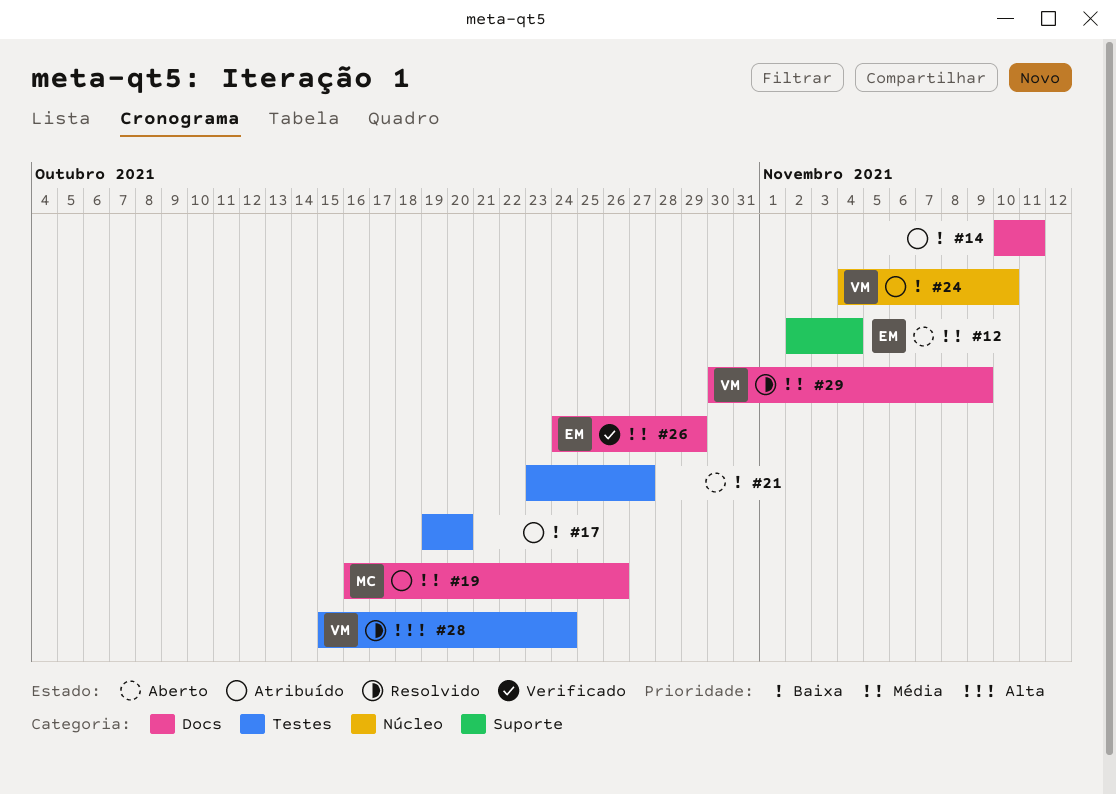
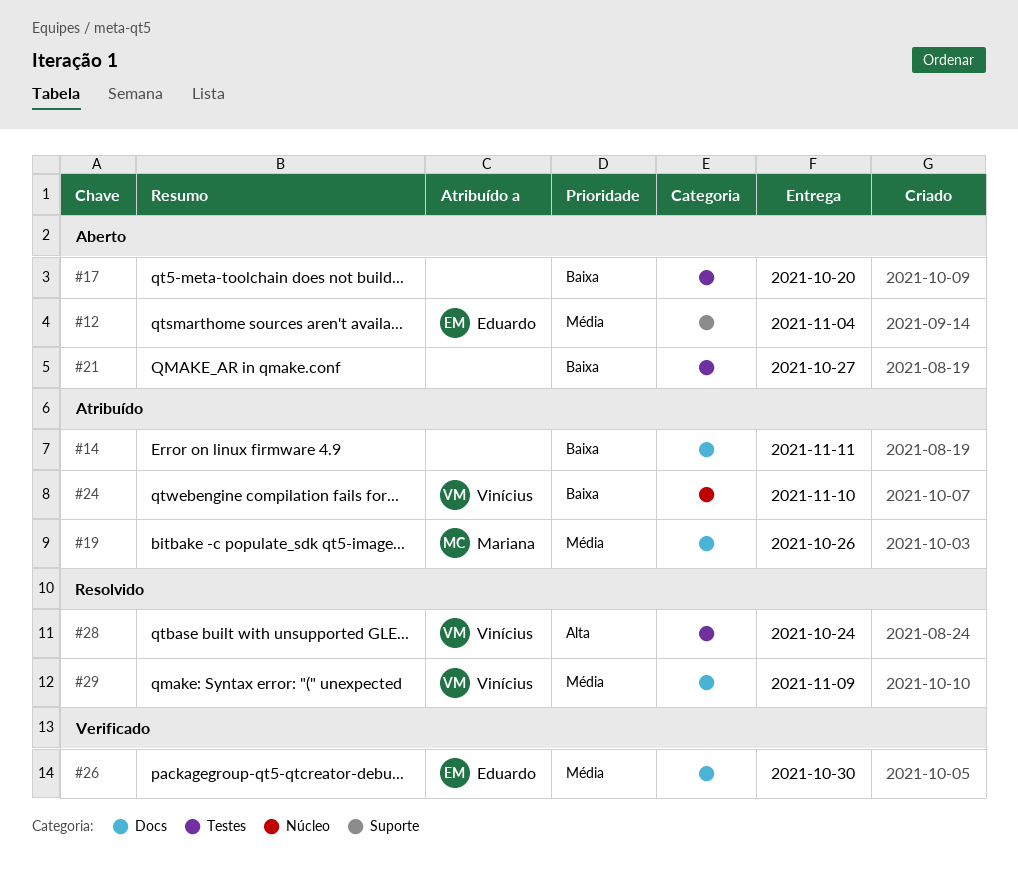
#17, status: Atribuído -> Aberto
#26, due: Oct 29 -> Oct 30

